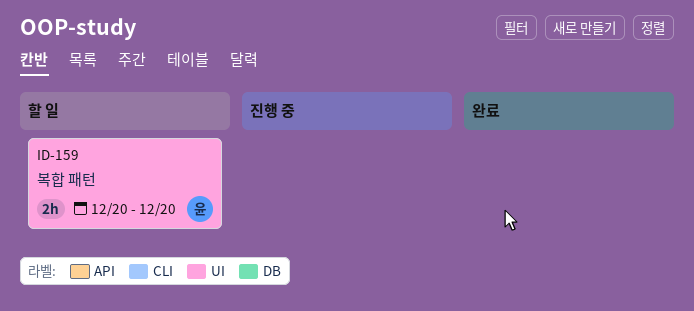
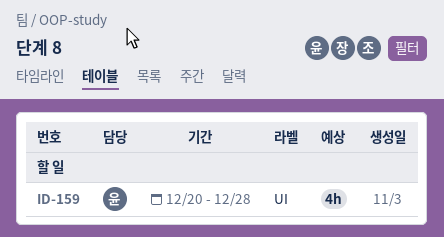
ID-159, estimate: 2h -> 4h
ID-159, due: Dec 20 -> Dec 28

